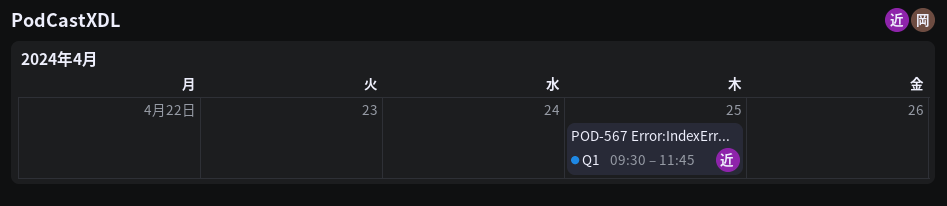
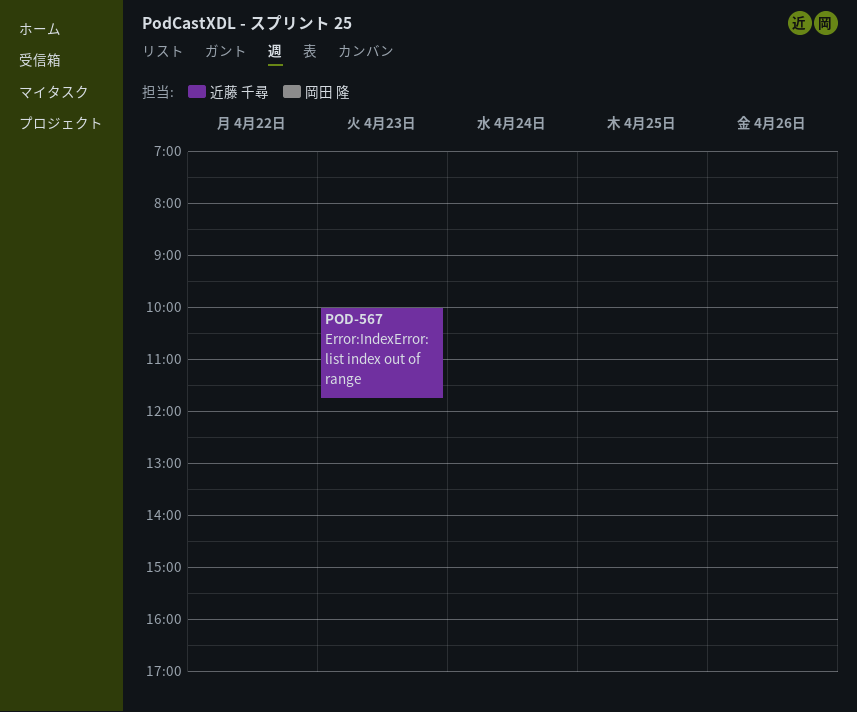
POD-567, day: Apr 25 -> Apr 23
POD-567, begins: 09:30 -> 10:00

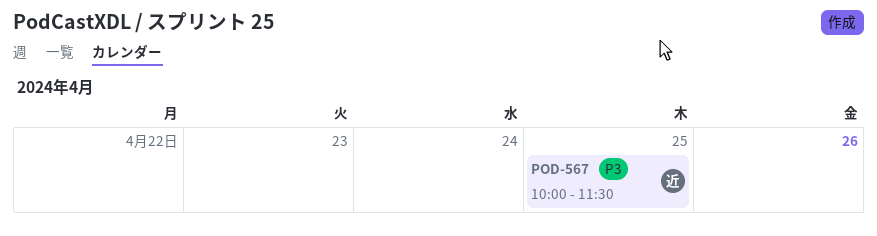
POD-567, day: Apr 23 -> Apr 25
POD-567, ends: 11:45 -> 11:30

